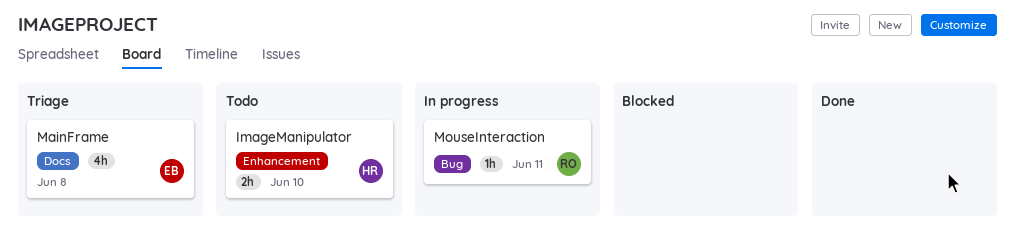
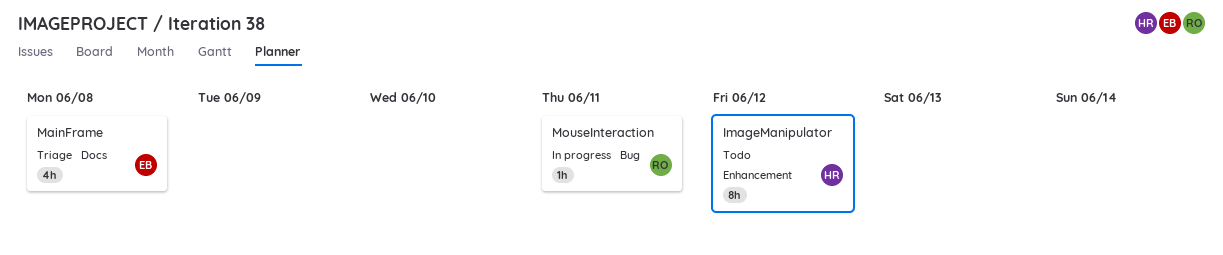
ImageManipulator, estimate: 2h -> 8h
ImageManipulator, due: Jun 10 -> Jun 12

